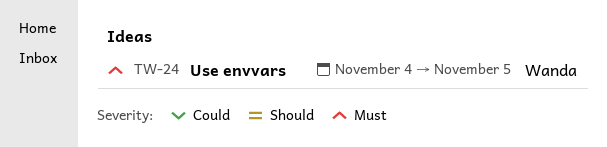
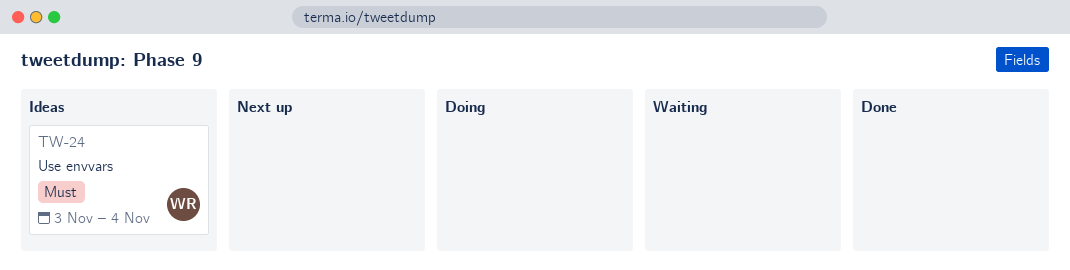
TW-24, start: Nov 4 -> Nov 3
TW-24, due: Nov 5 -> Nov 4

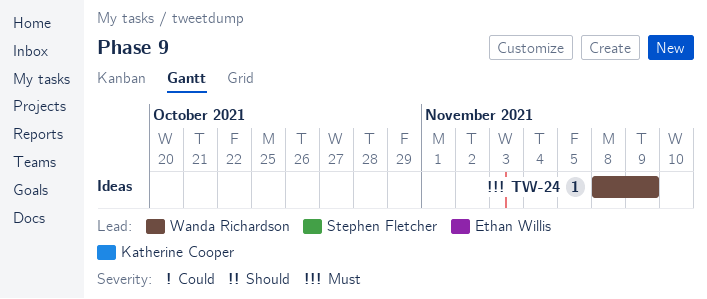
TW-24, start: Nov 3 -> Nov 8
TW-24, due: Nov 4 -> Nov 9

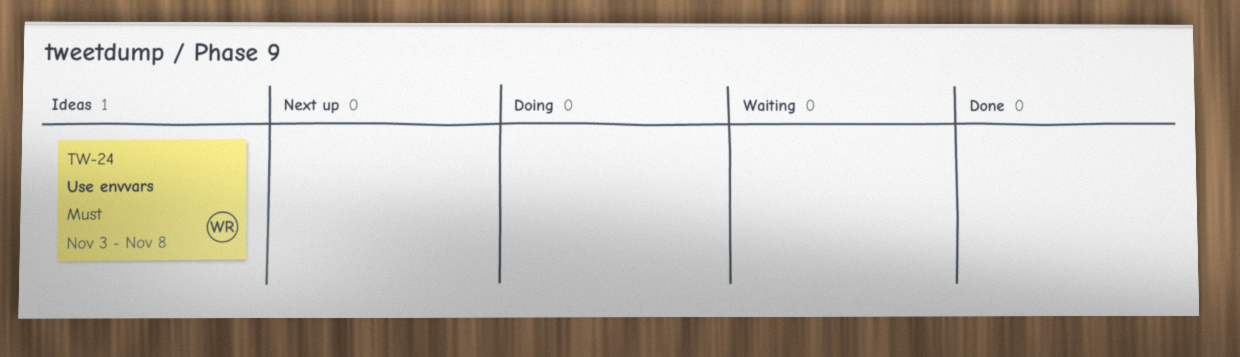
TW-24, start: Nov 8 -> Nov 3
TW-24, due: Nov 9 -> Nov 8

